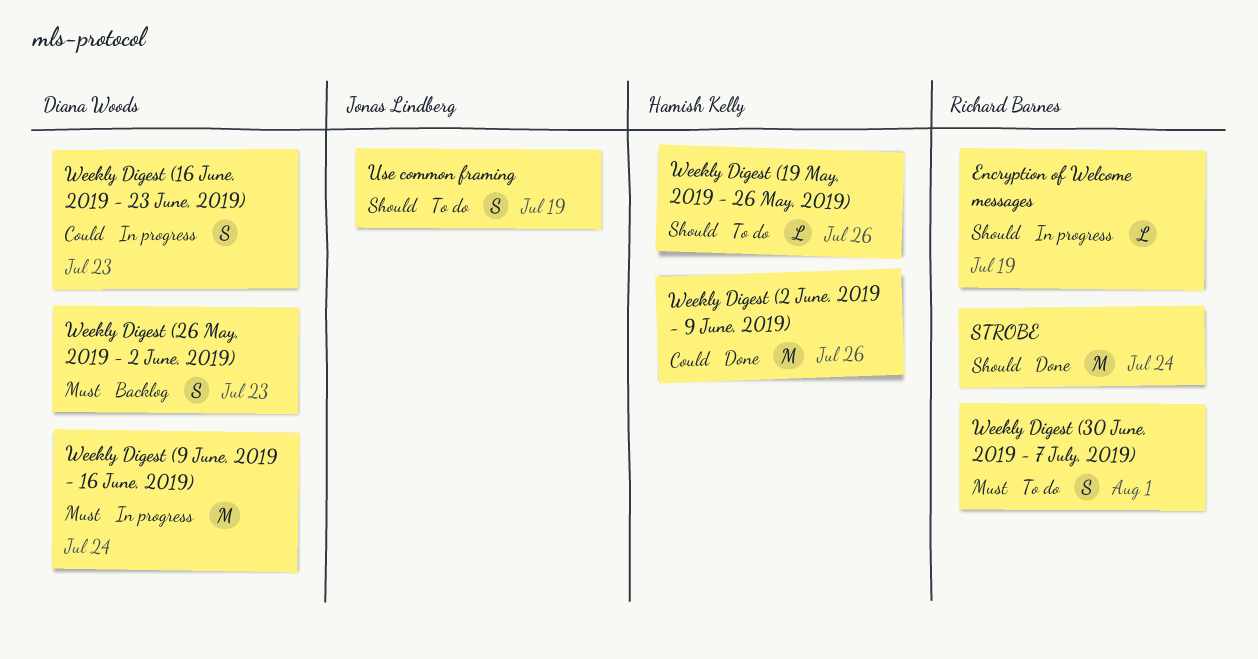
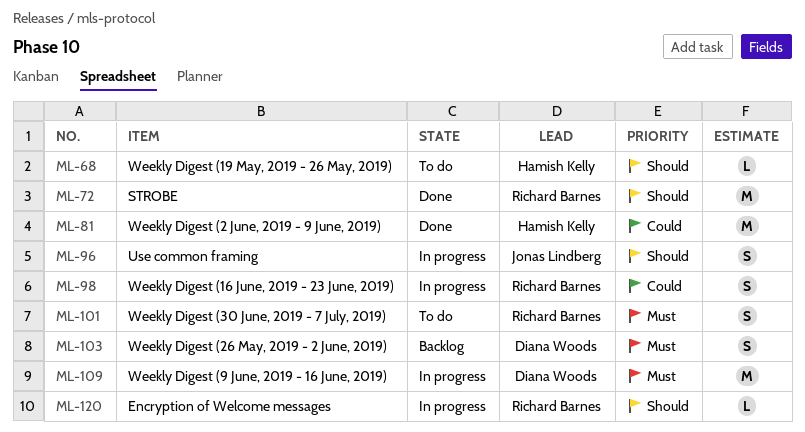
Use common framing, status: To do -> In progress
Weekly Digest (16 June, 2019 - 23 June, 2019), owner: Diana Woods -> Richard Barnes

